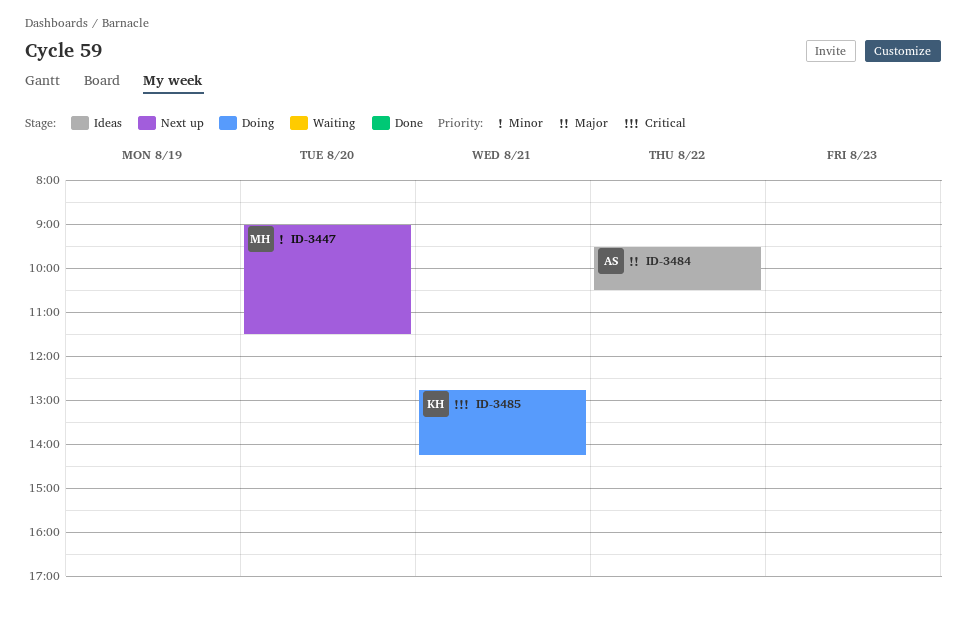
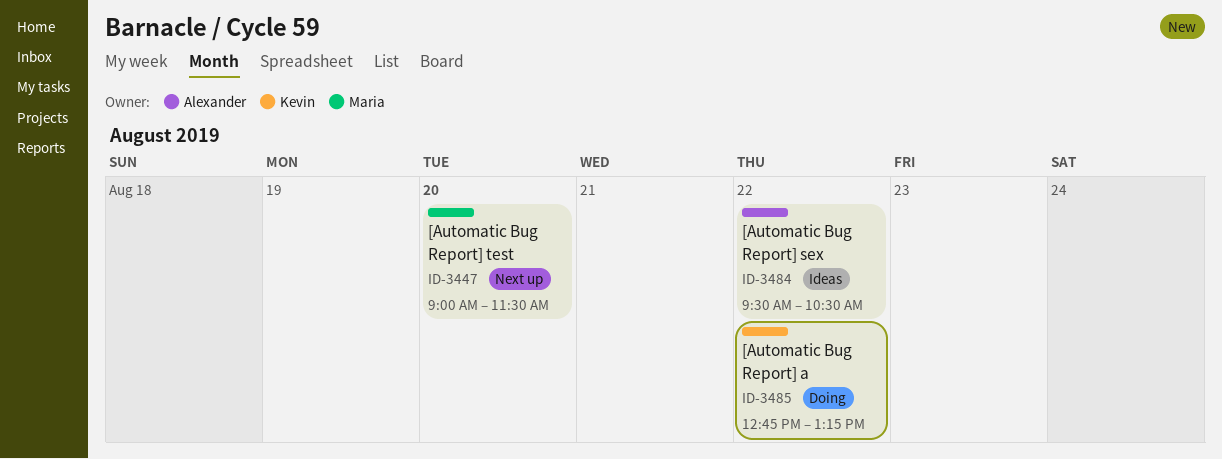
ID-3485, day: Aug 21 -> Aug 22
ID-3485, ends: 14:15 -> 13:15

